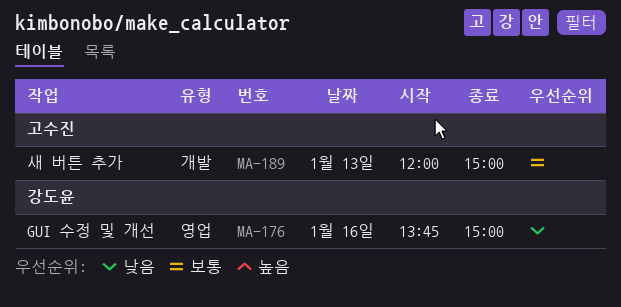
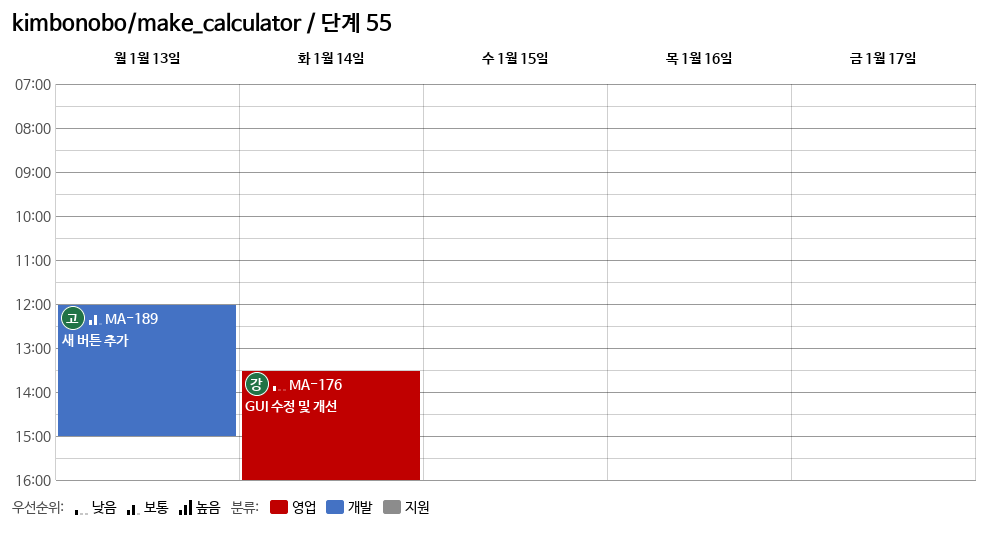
MA-176, day: Jan 16 -> Jan 14
MA-176, begins: 13:45 -> 13:30
MA-176, ends: 15:00 -> 16:00

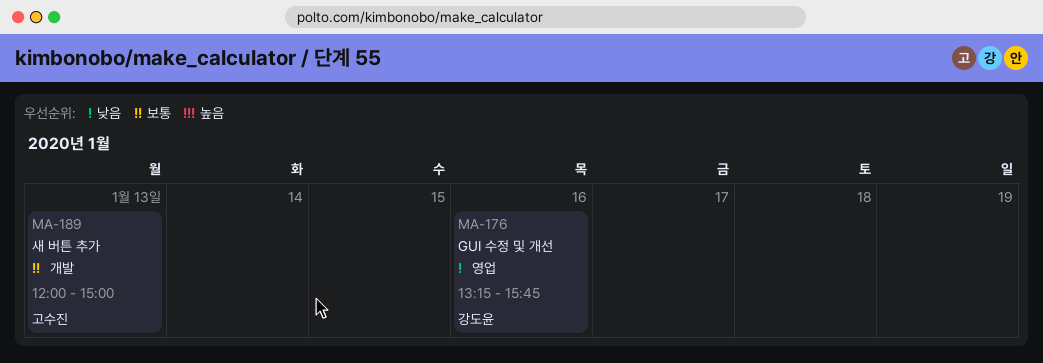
MA-176, day: Jan 14 -> Jan 16
MA-176, begins: 13:30 -> 13:15
MA-176, ends: 16:00 -> 15:45

